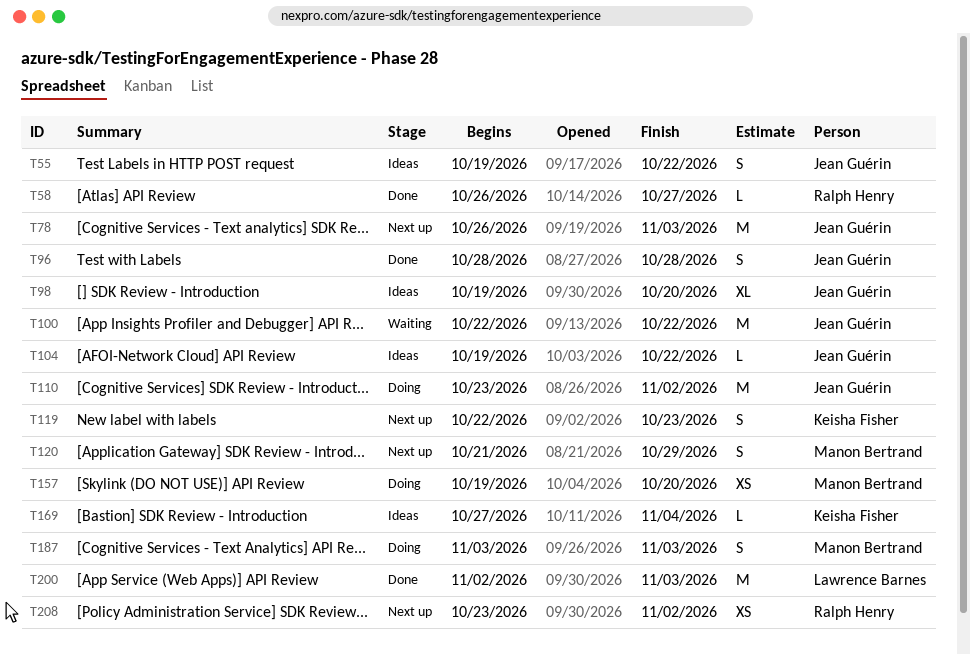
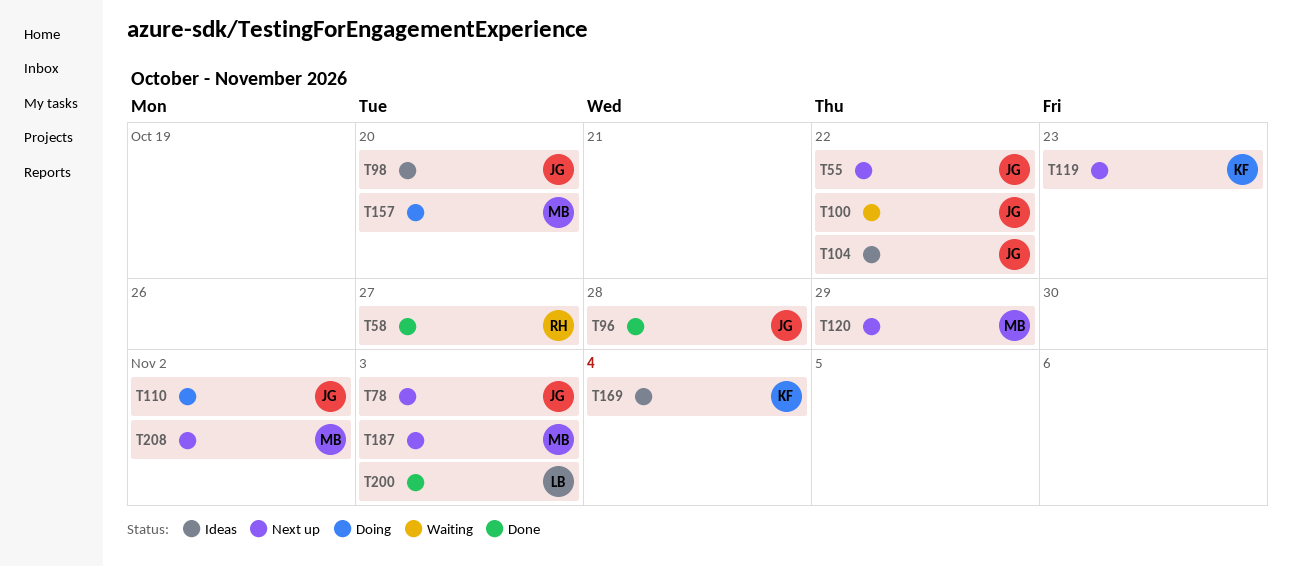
T55, status: Ideas -> Next up
T187, status: Doing -> Next up
T208, owner: Ralph Henry -> Manon Bertrand

